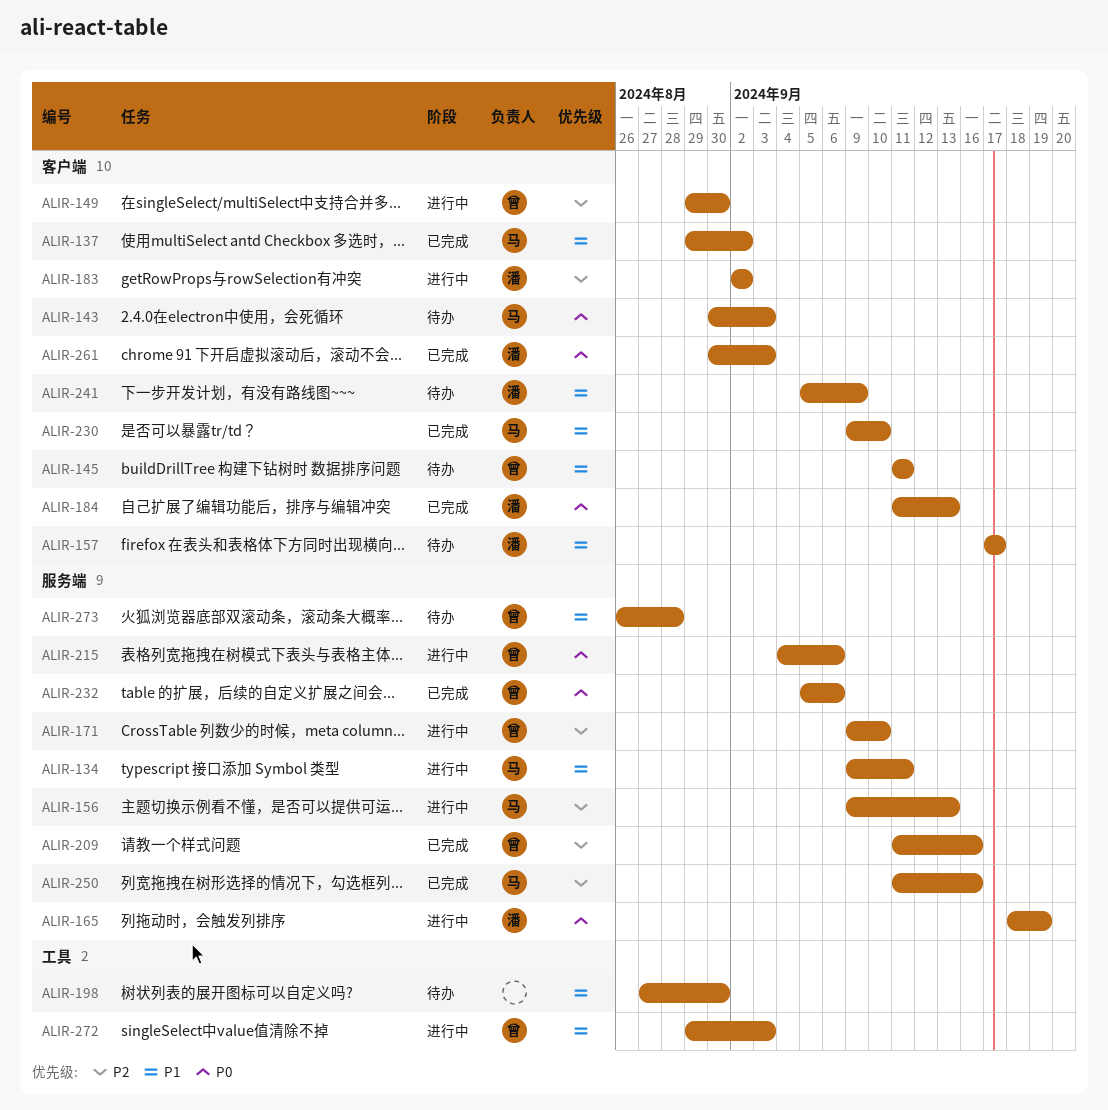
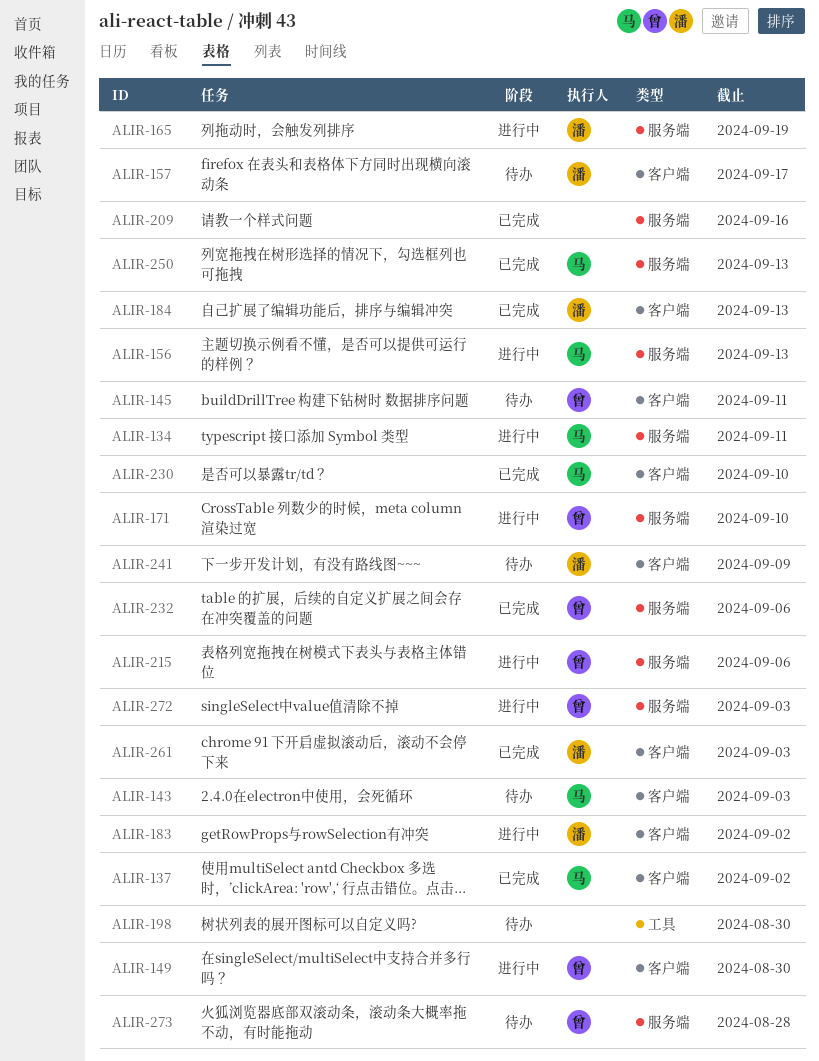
ALIR-209, owner: 曾 -> none
ALIR-250, due: Sep 16 -> Sep 13
ALIR-272, label: 工具 -> 服务端

